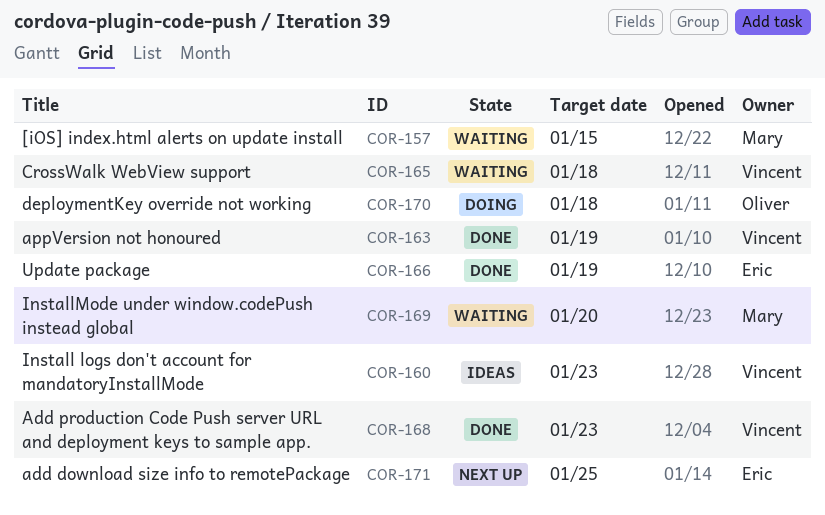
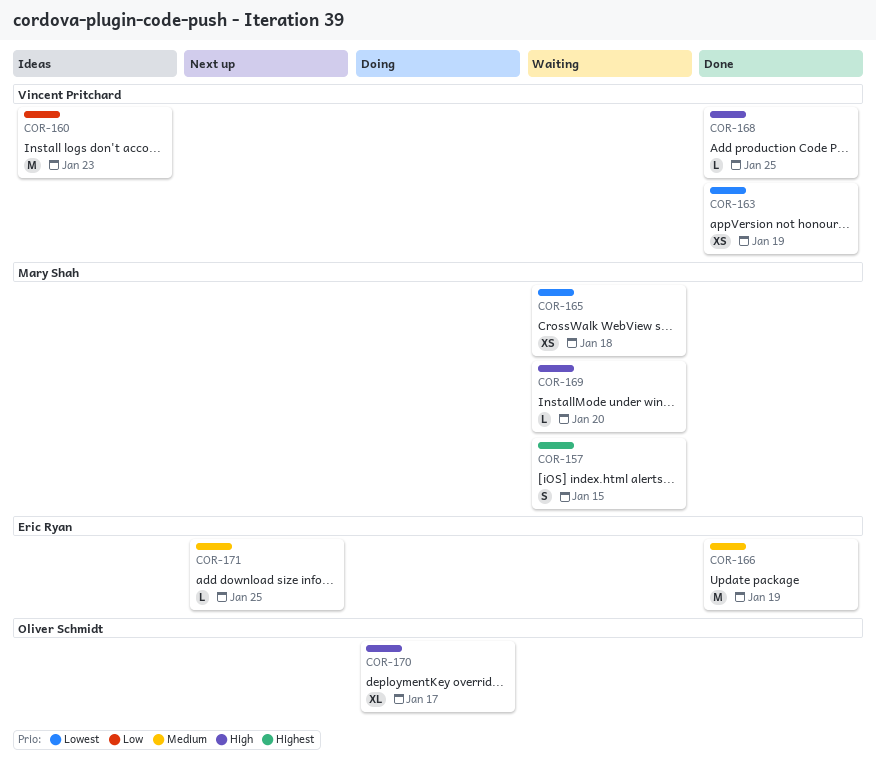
COR-165, owner: Vincent Pritchard -> Mary Shah
COR-168, due: Jan 23 -> Jan 25
COR-170, due: Jan 18 -> Jan 17

